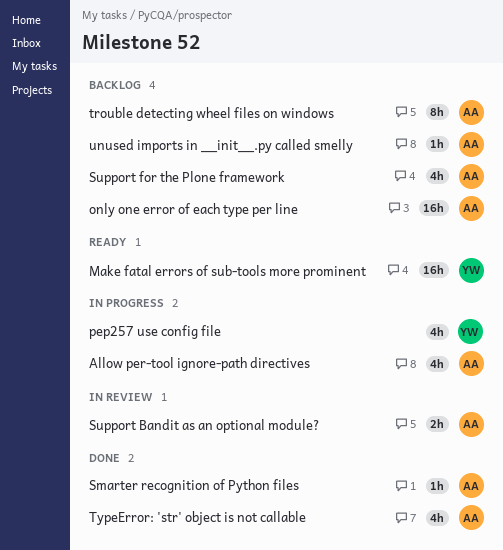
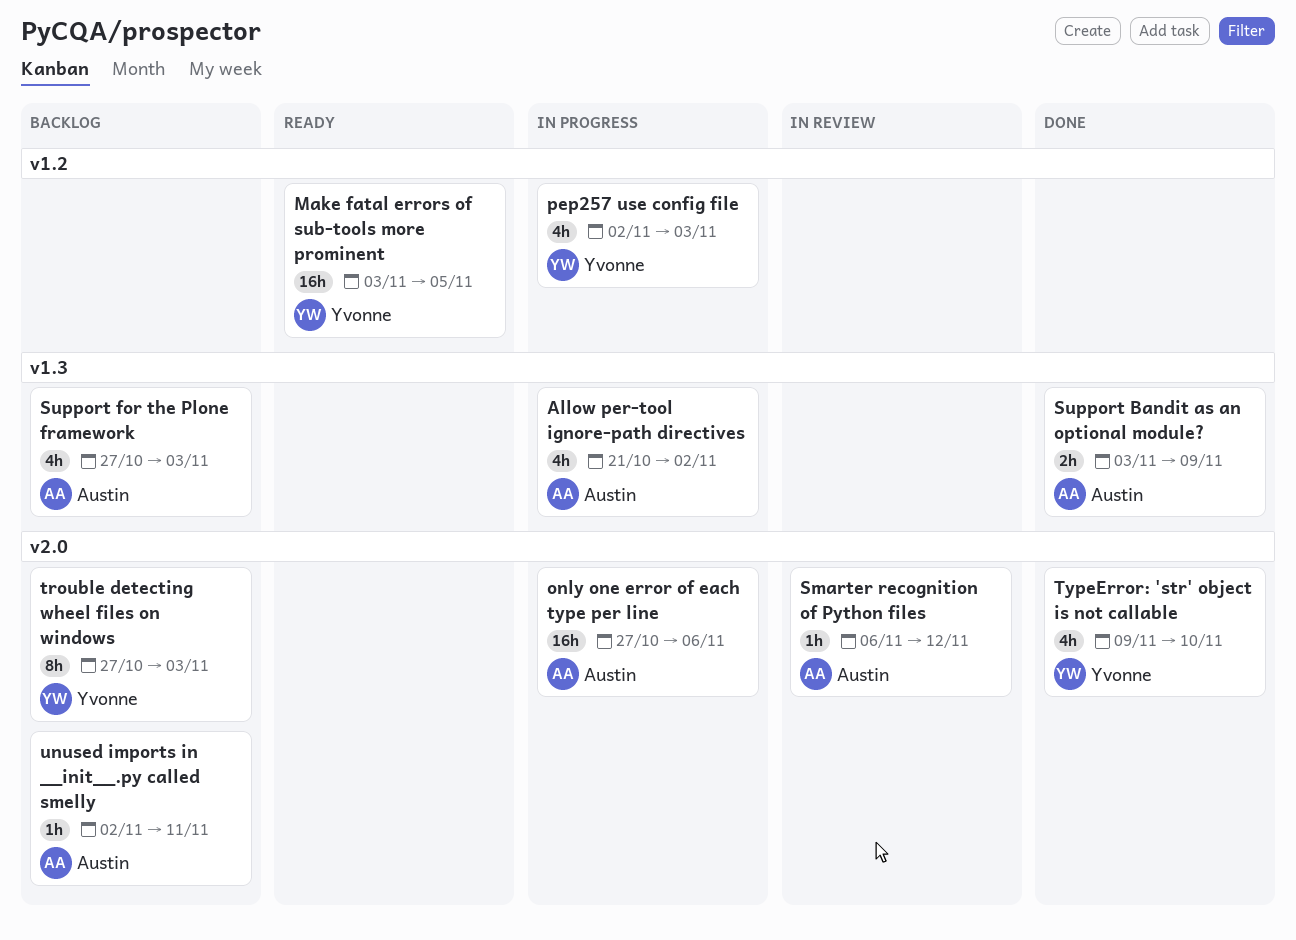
only one error of each type per line, status: Backlog -> In progress
Smarter recognition of Python files, status: Done -> In review
Support Bandit as an optional module?, status: In review -> Done
trouble detecting wheel files on windows, owner: Austin -> Yvonne
TypeError: 'str' object is not callable, owner: Austin -> Yvonne

